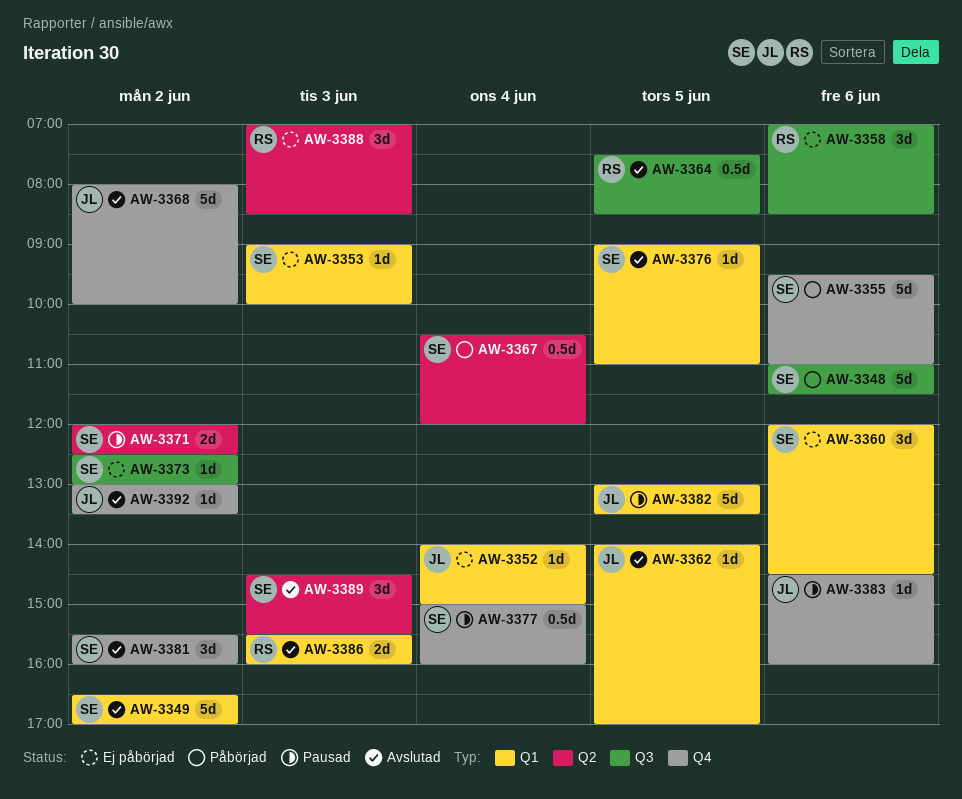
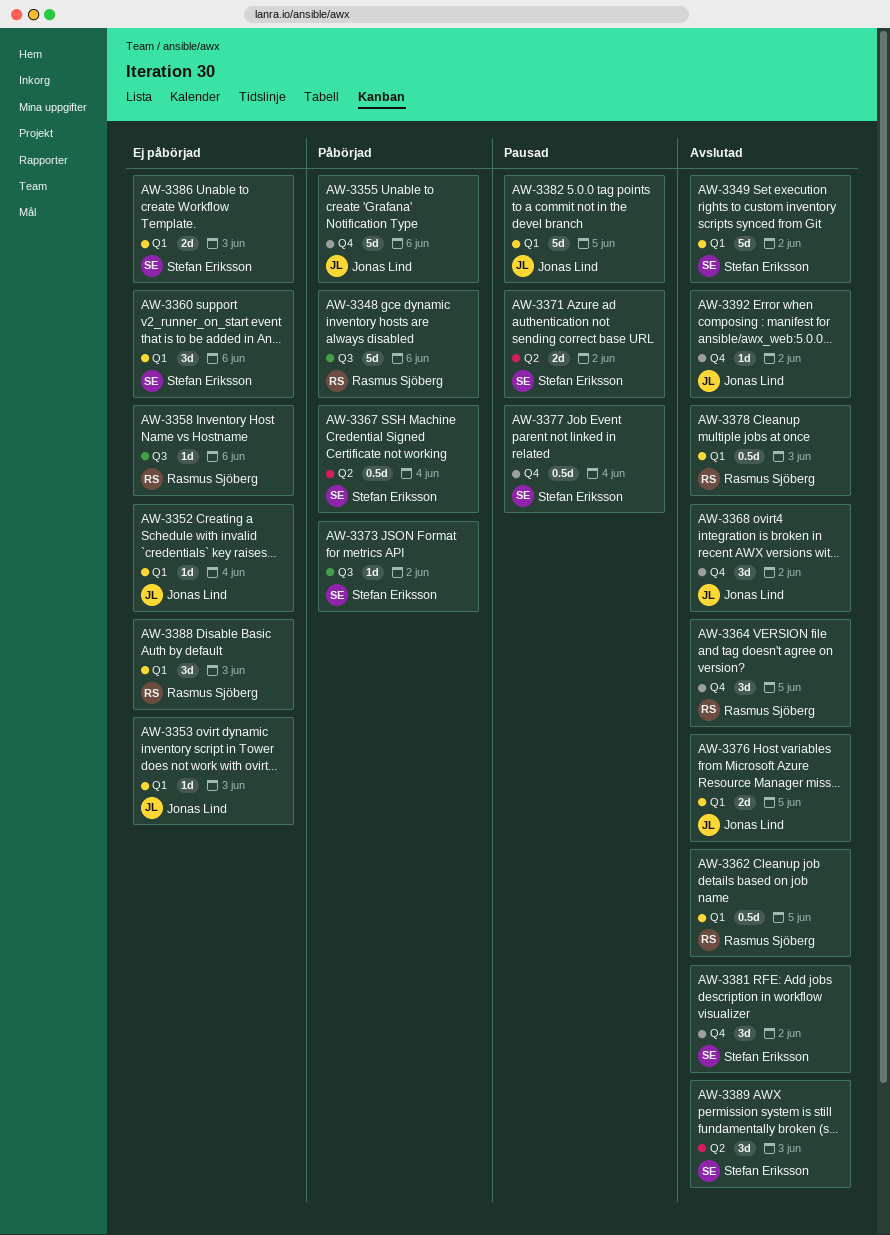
AW-3348, owner: Stefan Eriksson -> Rasmus Sjöberg
AW-3353, owner: Stefan Eriksson -> Jonas Lind
AW-3355, owner: Stefan Eriksson -> Jonas Lind
AW-3358, estimate: 3d -> 1d
AW-3362, owner: Jonas Lind -> Rasmus Sjöberg
AW-3362, estimate: 1d -> 0.5d
AW-3364, label: Q3 -> Q4
AW-3364, estimate: 0.5d -> 3d
AW-3368, estimate: 5d -> 3d
AW-3373, status: Ej påbörjad -> Påbörjad
AW-3376, owner: Stefan Eriksson -> Jonas Lind
AW-3376, estimate: 1d -> 2d
AW-3378: none -> present
AW-3383: present -> none
AW-3386, status: Avslutad -> Ej påbörjad
AW-3386, owner: Rasmus Sjöberg -> Stefan Eriksson
AW-3388, label: Q2 -> Q1

